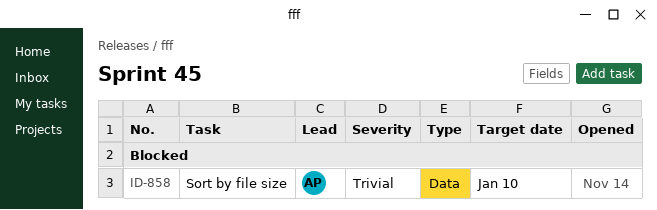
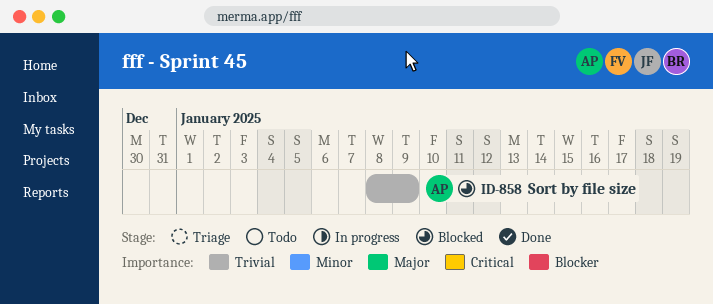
ID-858, due: Jan 10 -> Jan 9

